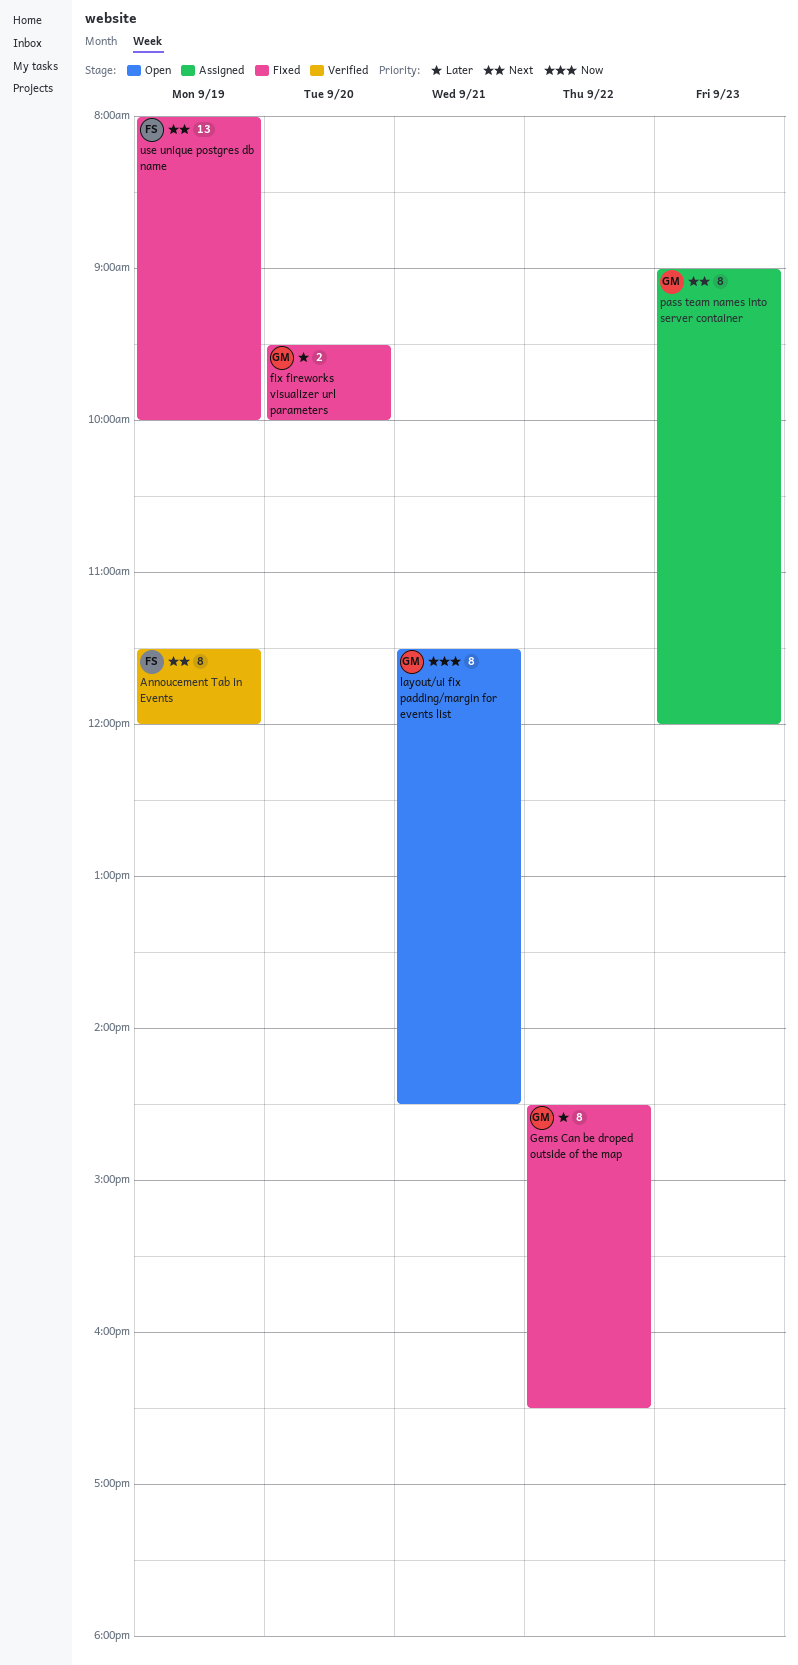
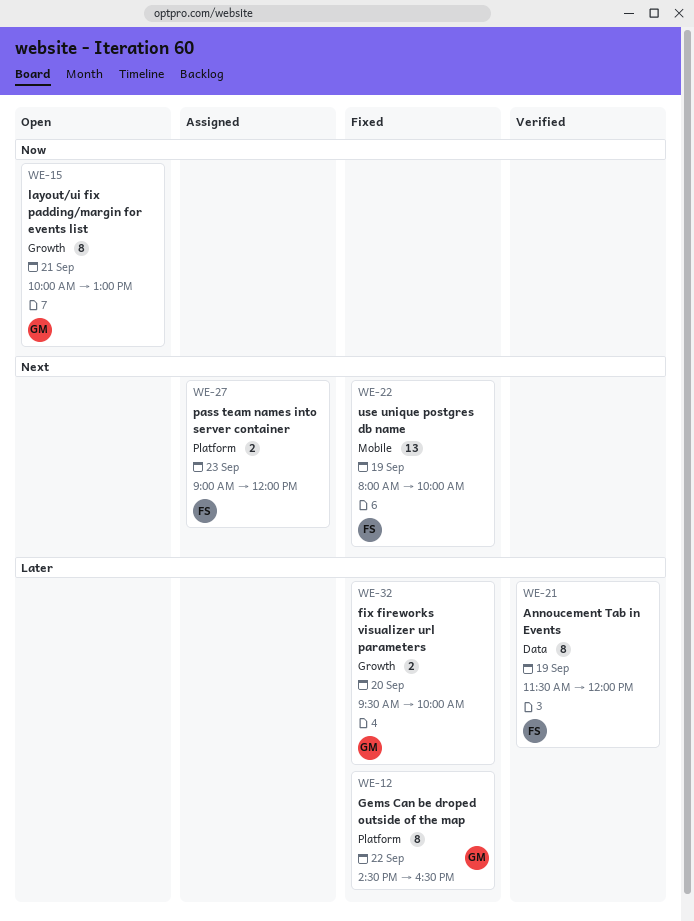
Annoucement Tab in Events, priority: Next -> Later
layout/ui fix padding/margin for events list, begins: 11:30 -> 10:00
layout/ui fix padding/margin for events list, ends: 14:30 -> 13:00
pass team names into server container, owner: GM -> FS
pass team names into server container, estimate: 8 -> 2

